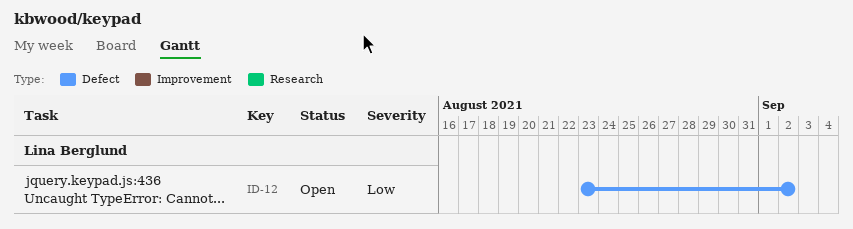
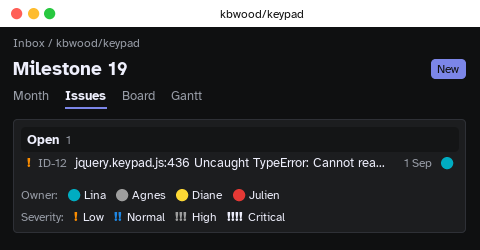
ID-12, due: Sep 2 -> Sep 1

